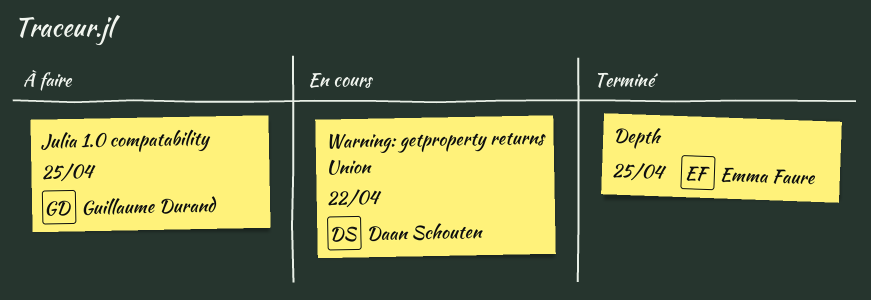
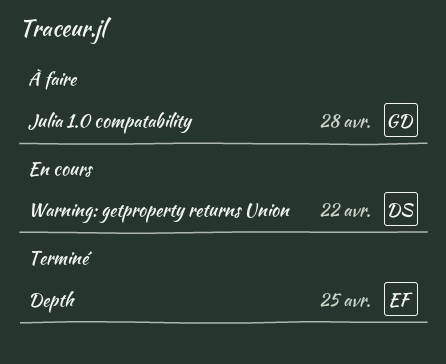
Julia 1.0 compatability, due: Apr 25 -> Apr 28

